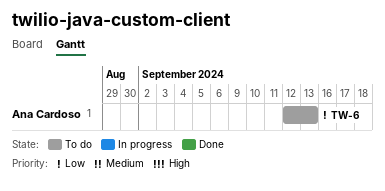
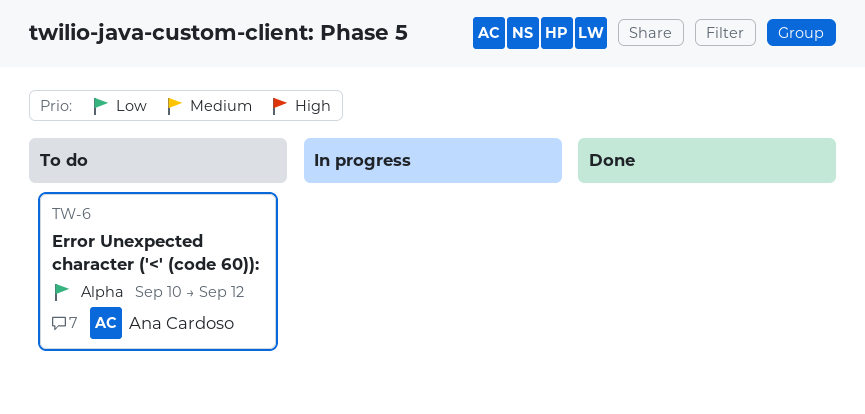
TW-6, start: Sep 12 -> Sep 10
TW-6, due: Sep 13 -> Sep 12

